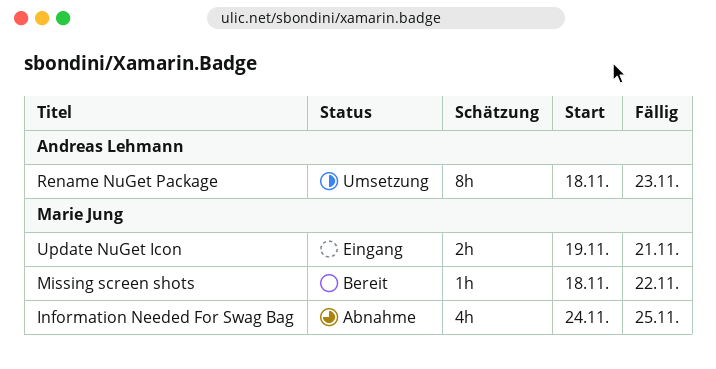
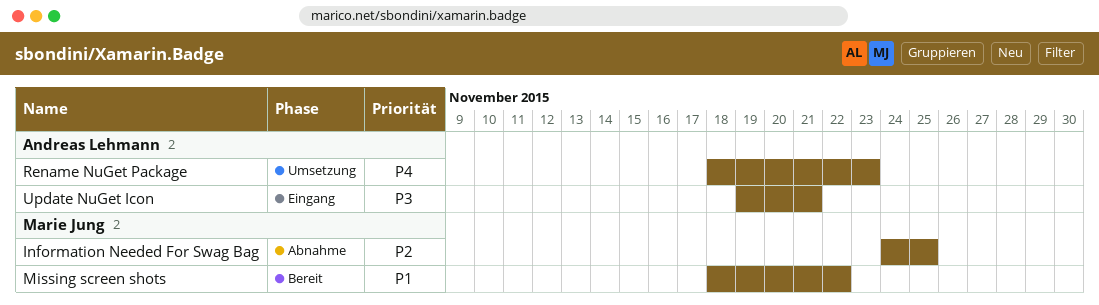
Update NuGet Icon, owner: Marie Jung -> Andreas Lehmann

